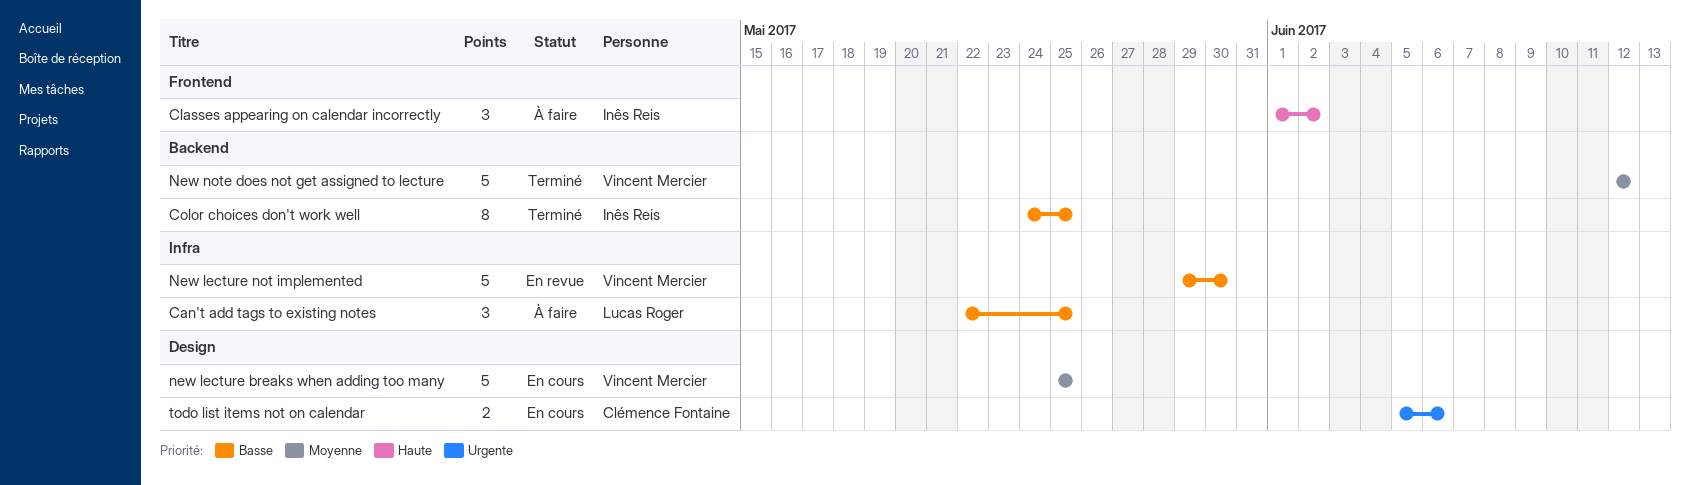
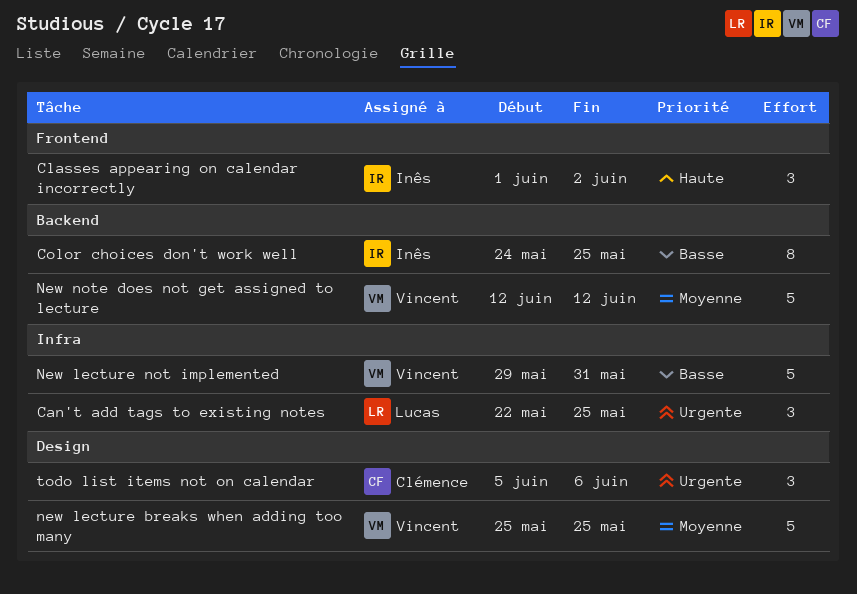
Can't add tags to existing notes, priority: Basse -> Urgente
New lecture not implemented, due: May 30 -> May 31
todo list items not on calendar, estimate: 2 -> 3

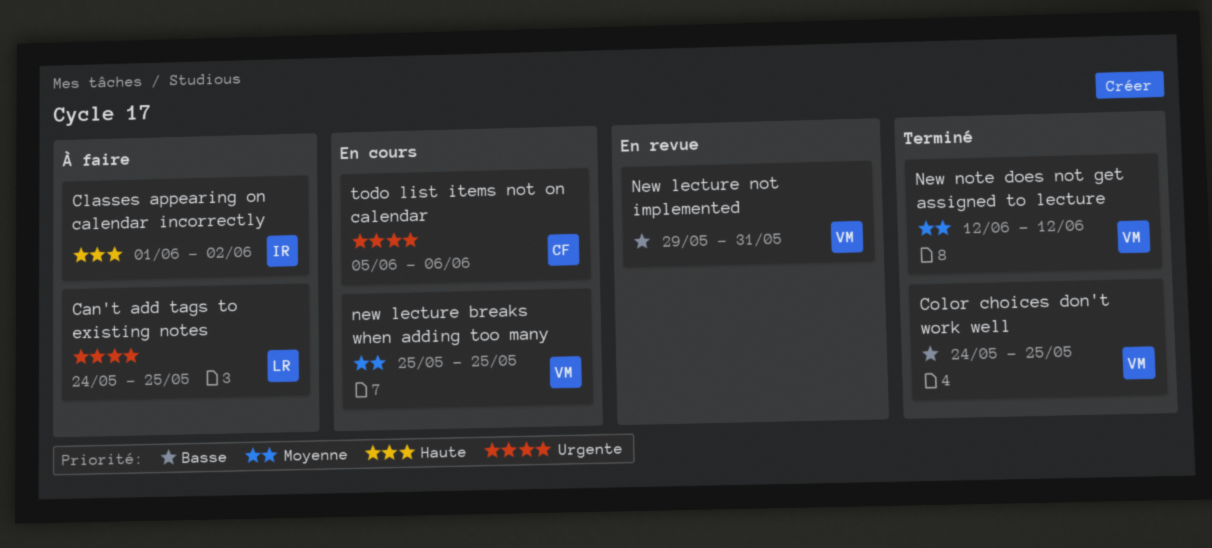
Can't add tags to existing notes, start: May 22 -> May 24
Color choices don't work well, owner: Inês -> Vincent

